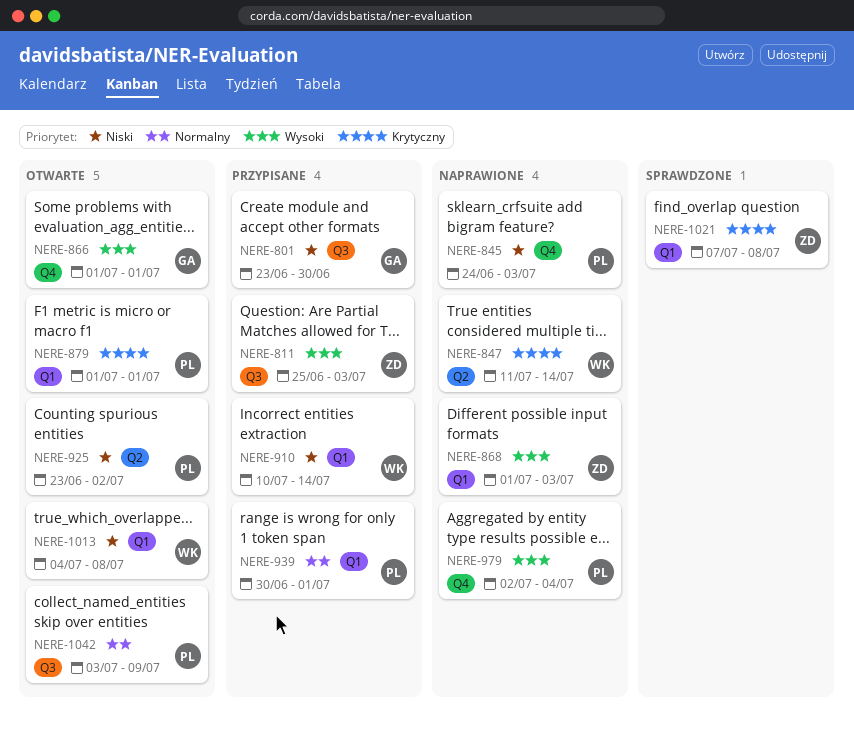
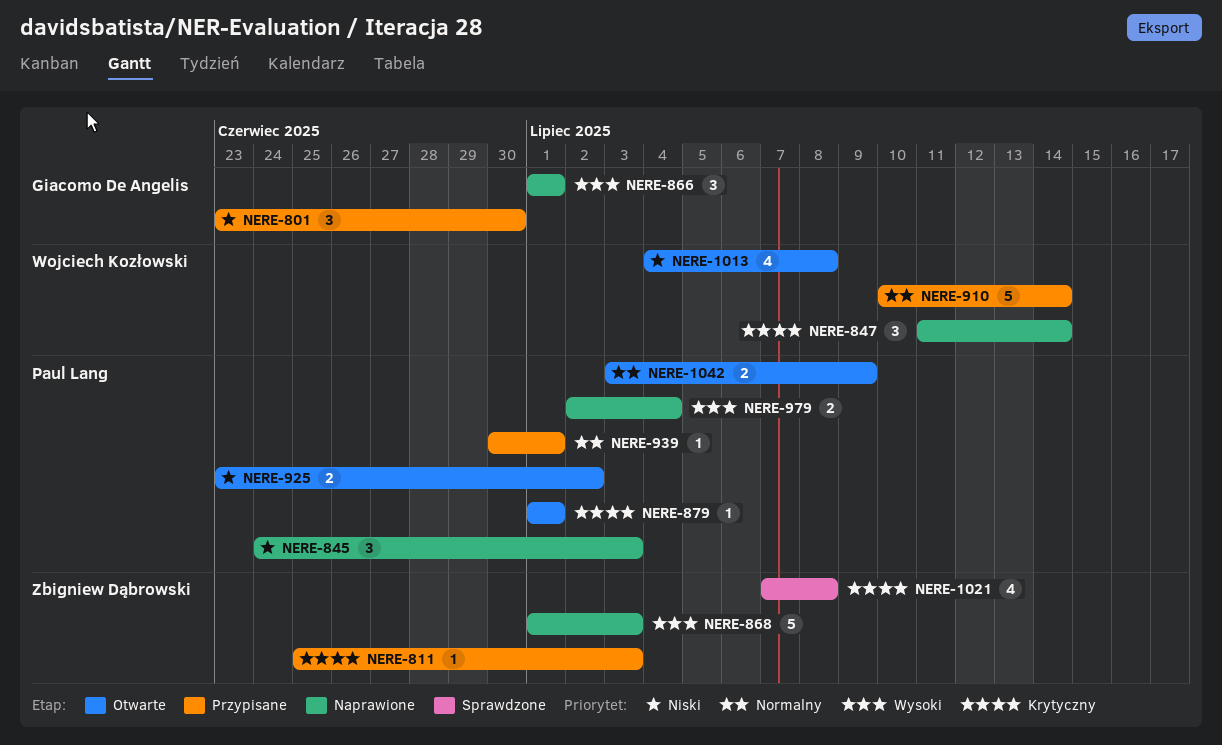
NERE-811, priority: Wysoki -> Krytyczny
NERE-866, status: Otwarte -> Naprawione
NERE-910, priority: Niski -> Normalny

